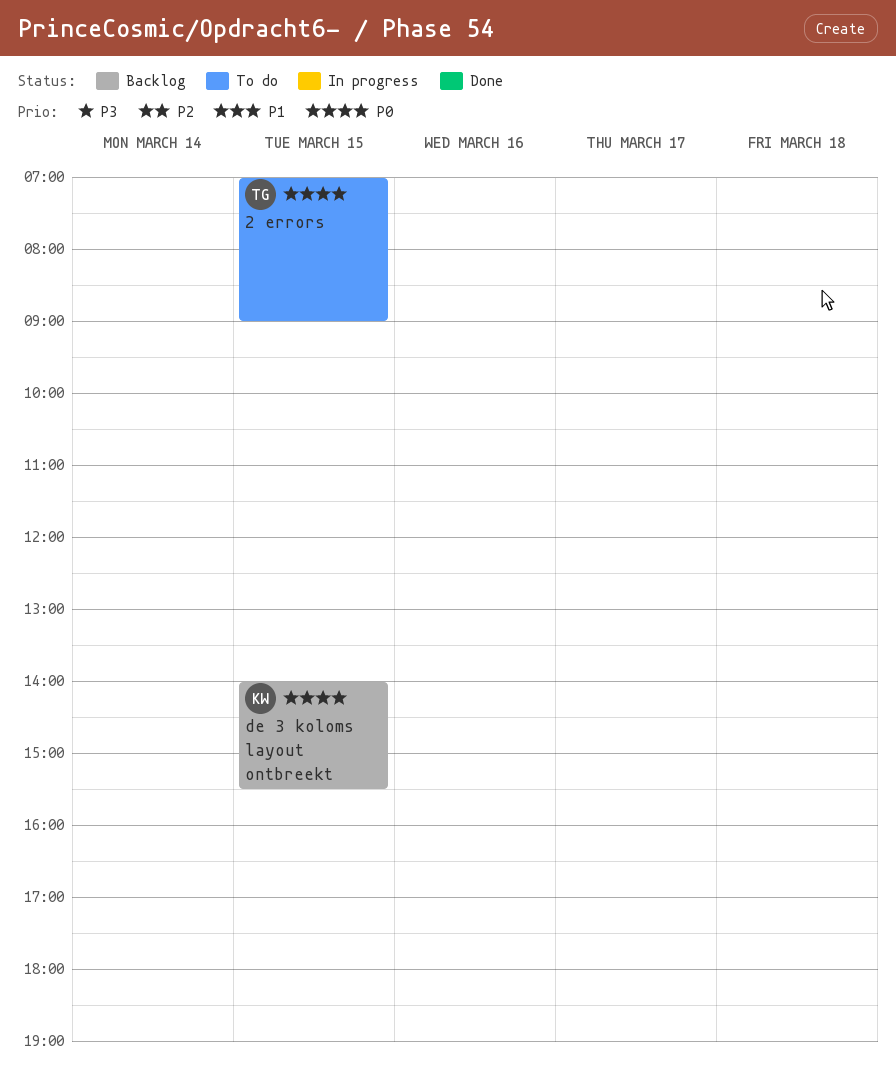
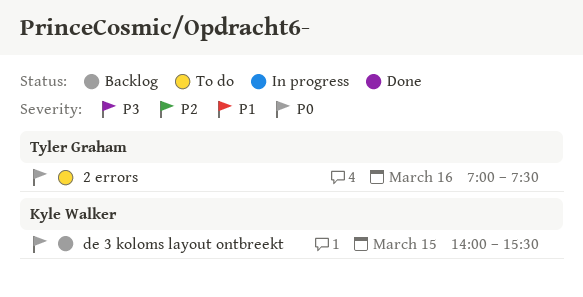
2 errors, day: Mar 15 -> Mar 16
2 errors, ends: 09:00 -> 07:30

